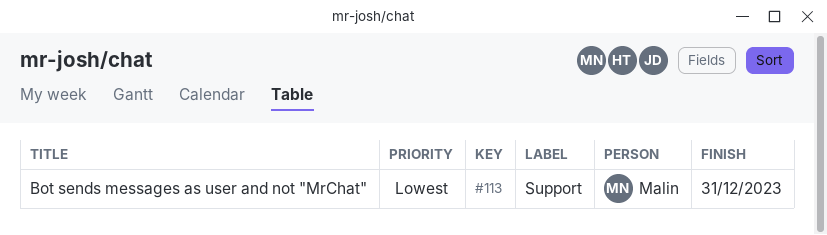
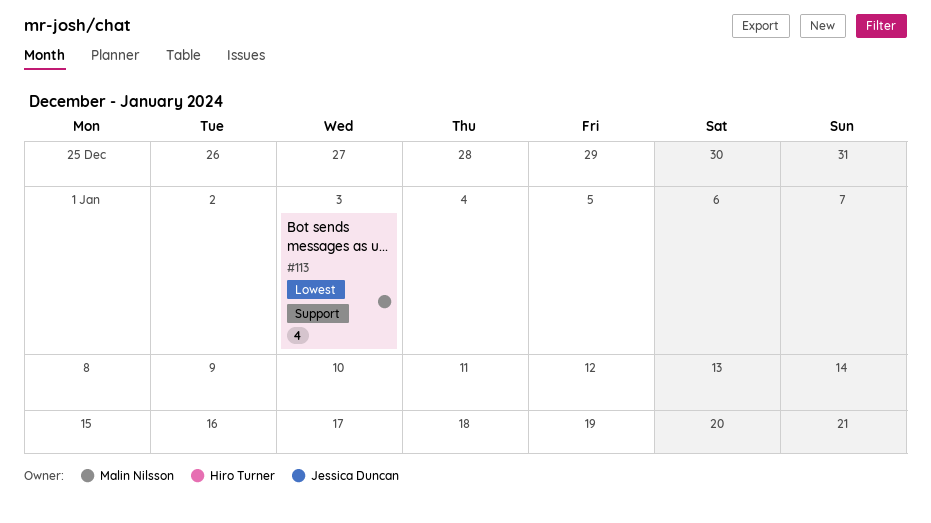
#113, due: Dec 31 -> Jan 3

